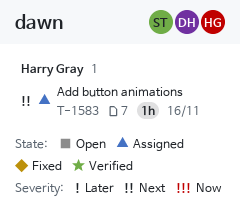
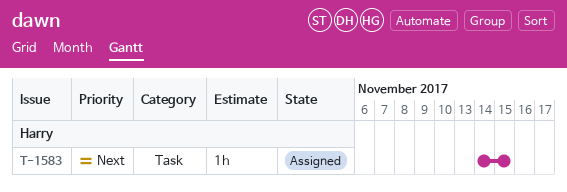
T-1583, due: Nov 16 -> Nov 15

